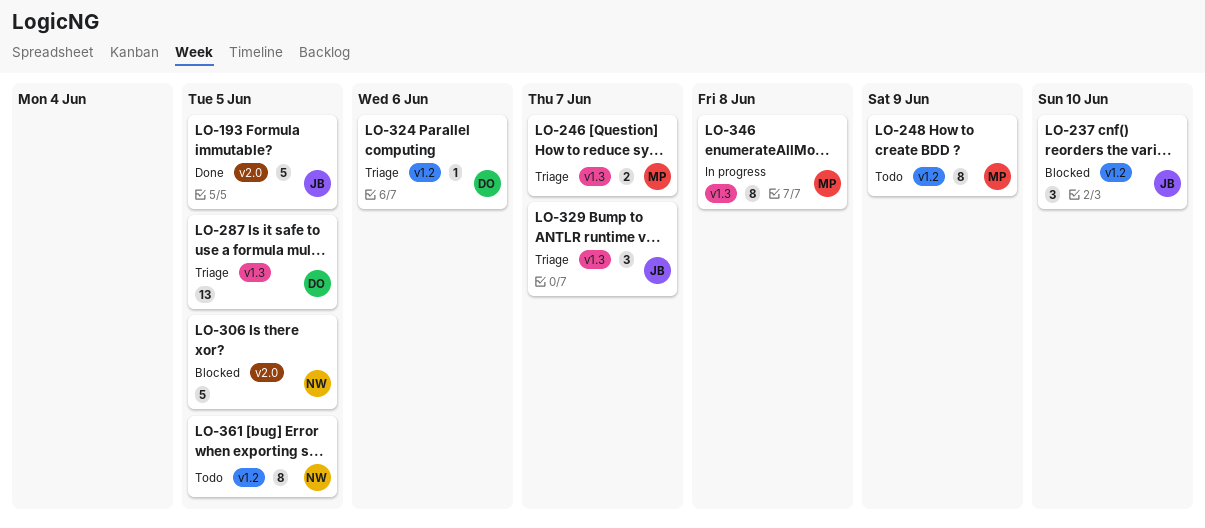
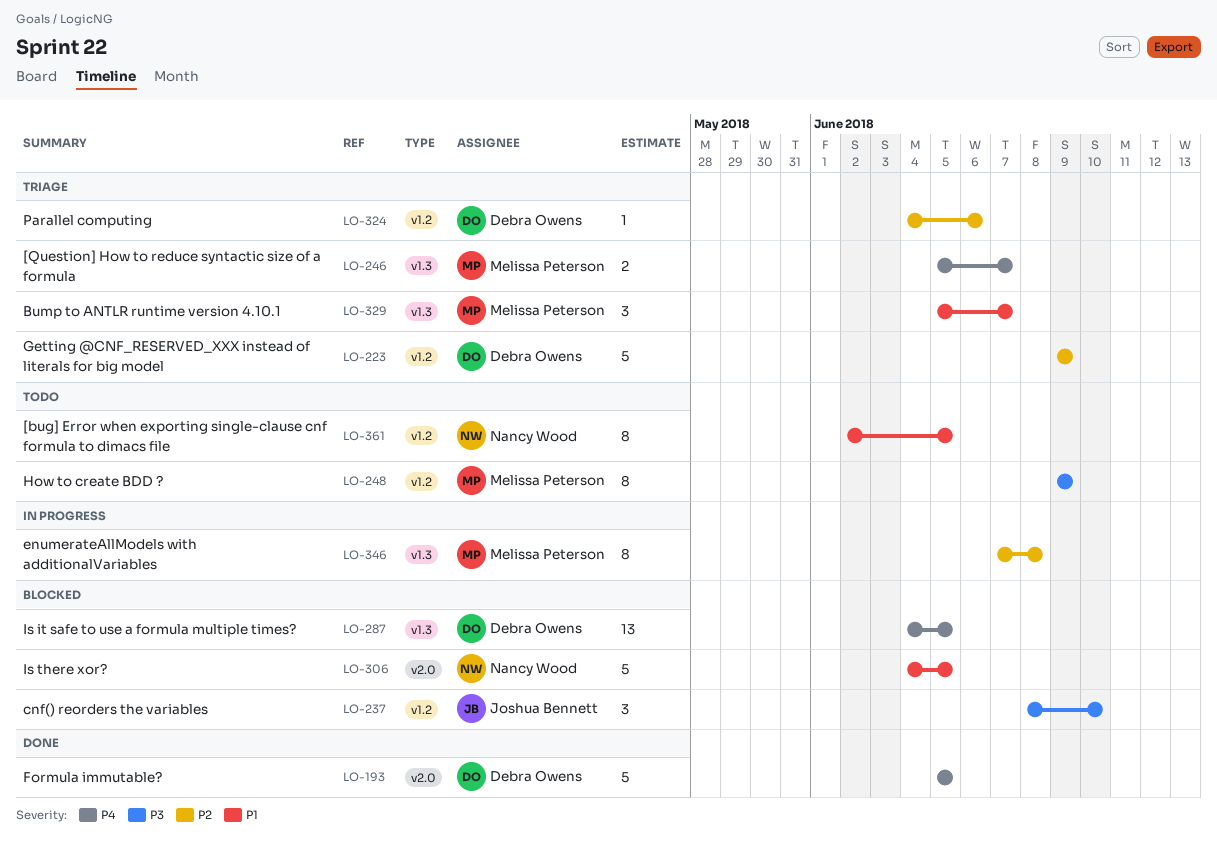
LO-193, owner: Joshua Bennett -> Debra Owens
LO-223: none -> present
LO-287, status: Triage -> Blocked
LO-329, owner: Joshua Bennett -> Melissa Peterson

